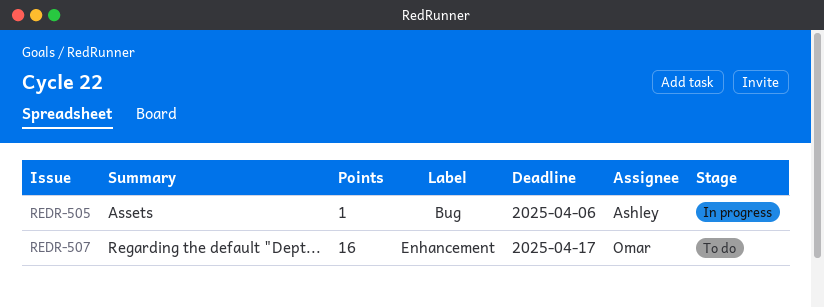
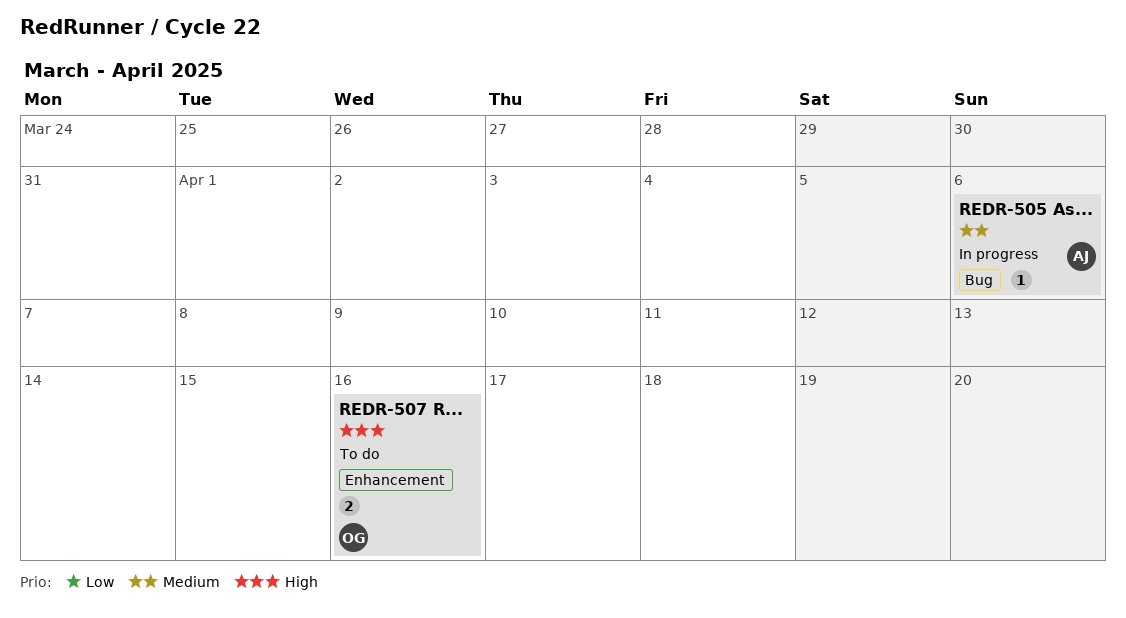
REDR-507, estimate: 16 -> 2
REDR-507, due: Apr 17 -> Apr 16

